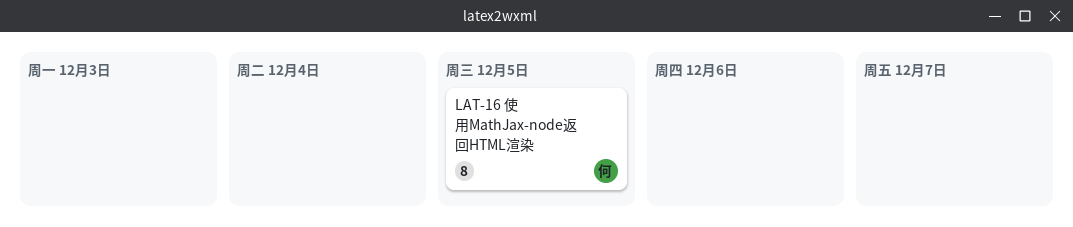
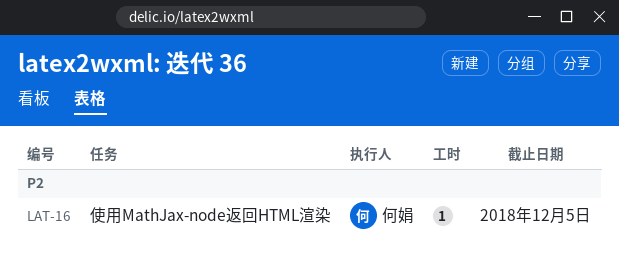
LAT-16, estimate: 8 -> 1

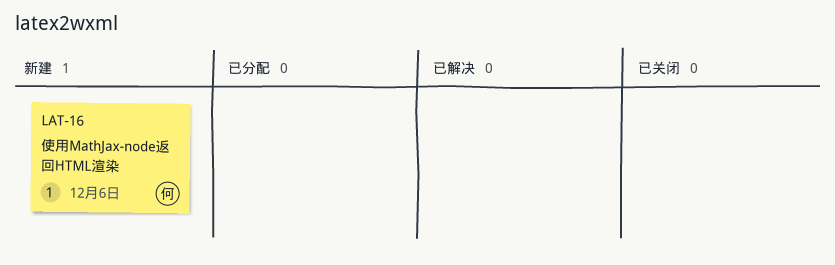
LAT-16, due: Dec 5 -> Dec 6

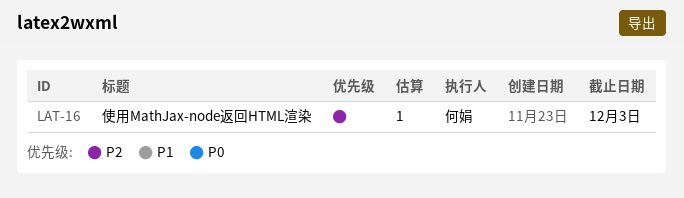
LAT-16, due: Dec 6 -> Dec 3

